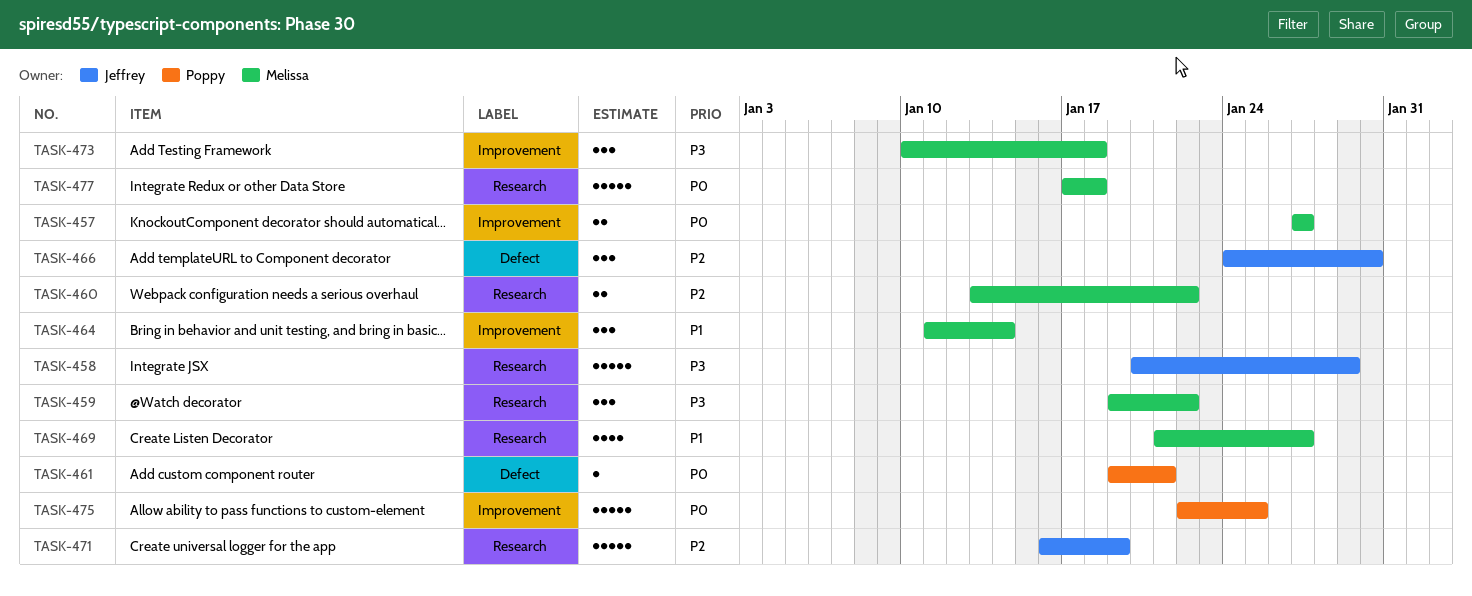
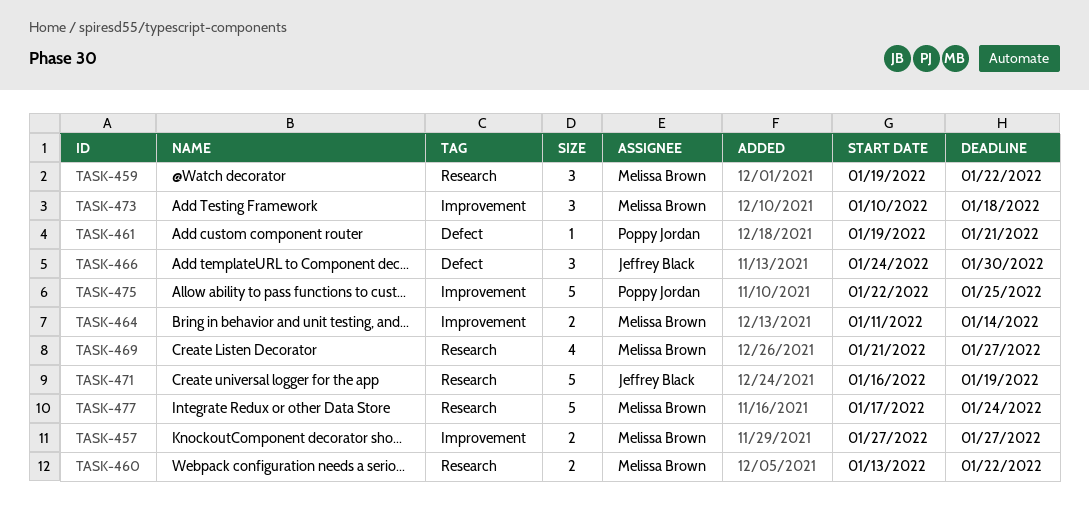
TASK-458: present -> none
TASK-464, estimate: 3 -> 2
TASK-477, due: Jan 18 -> Jan 24

